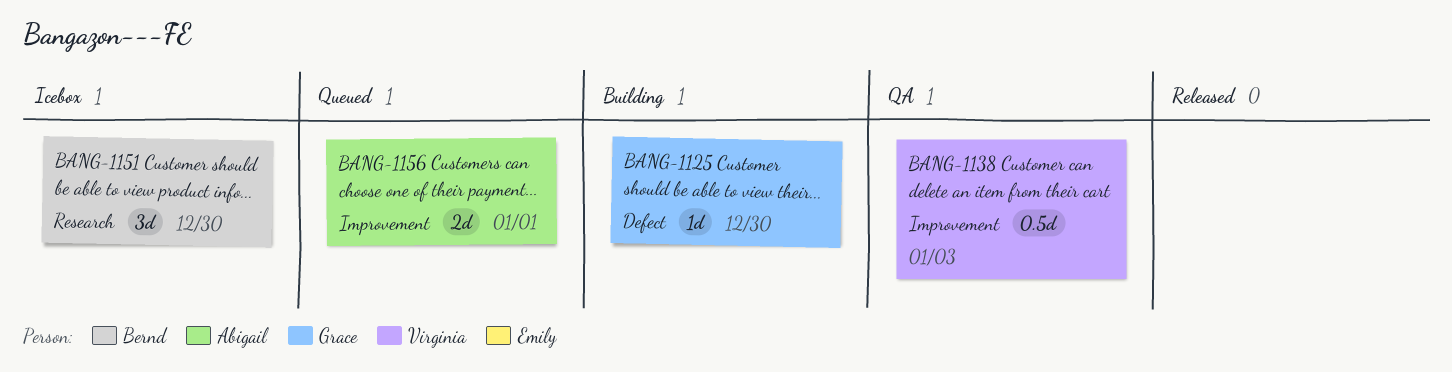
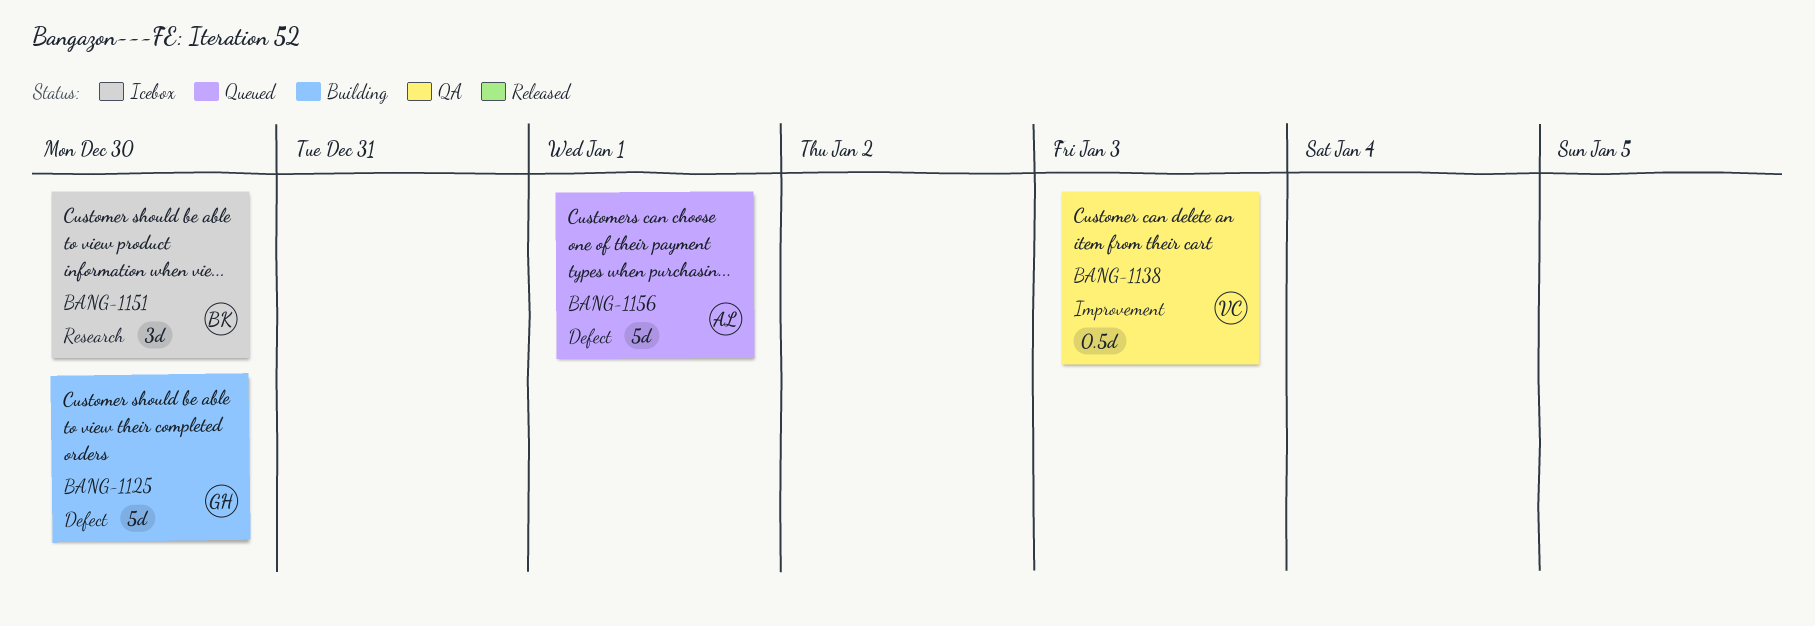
BANG-1125, estimate: 1d -> 5d
BANG-1156, label: Improvement -> Defect
BANG-1156, estimate: 2d -> 5d

